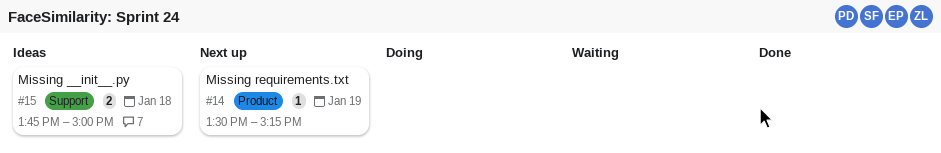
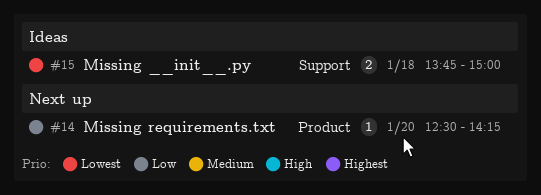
#14, day: Jan 19 -> Jan 20
#14, begins: 13:30 -> 12:30
#14, ends: 15:15 -> 14:15

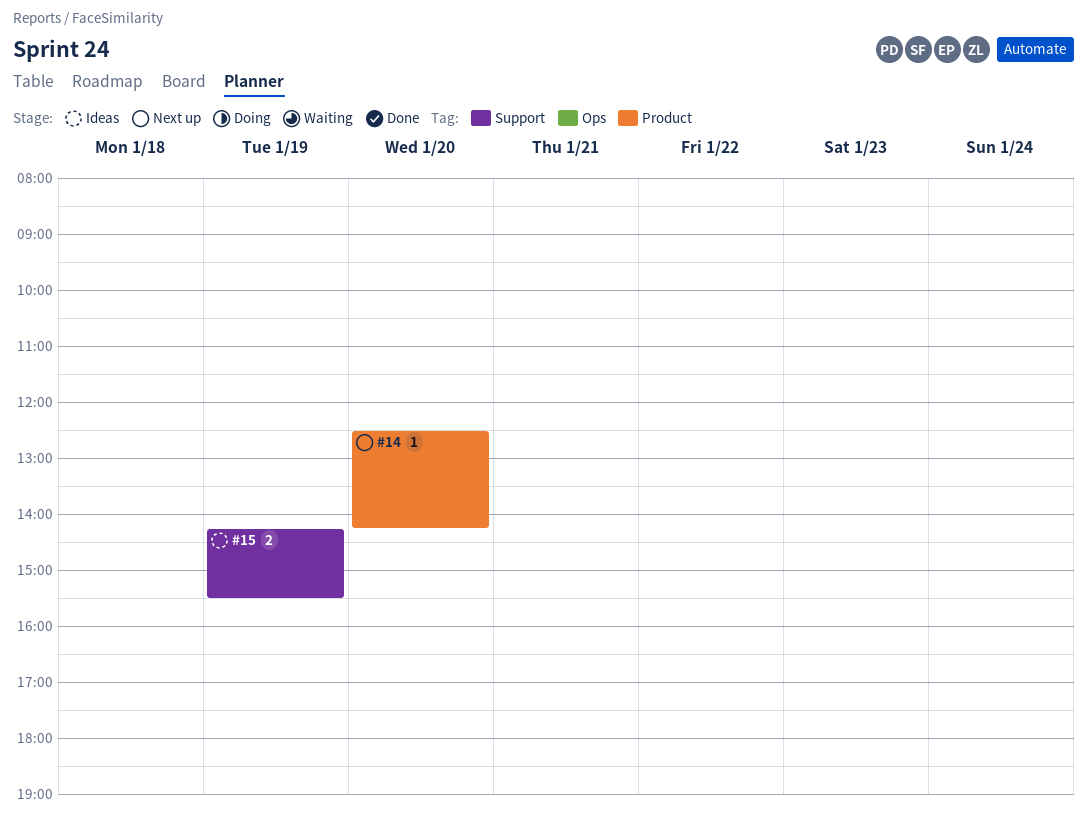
#15, day: Jan 18 -> Jan 19
#15, begins: 13:45 -> 14:15
#15, ends: 15:00 -> 15:30

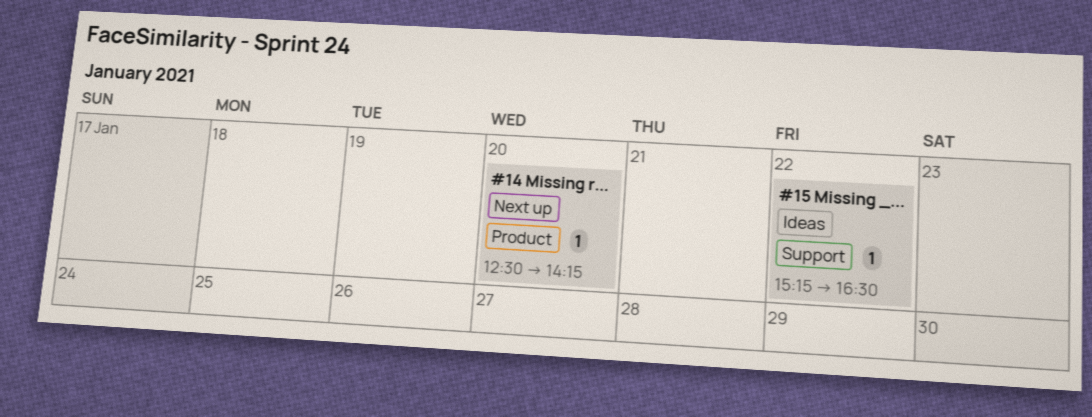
#15, estimate: 2 -> 1
#15, day: Jan 19 -> Jan 22
#15, begins: 14:15 -> 15:15
#15, ends: 15:30 -> 16:30

